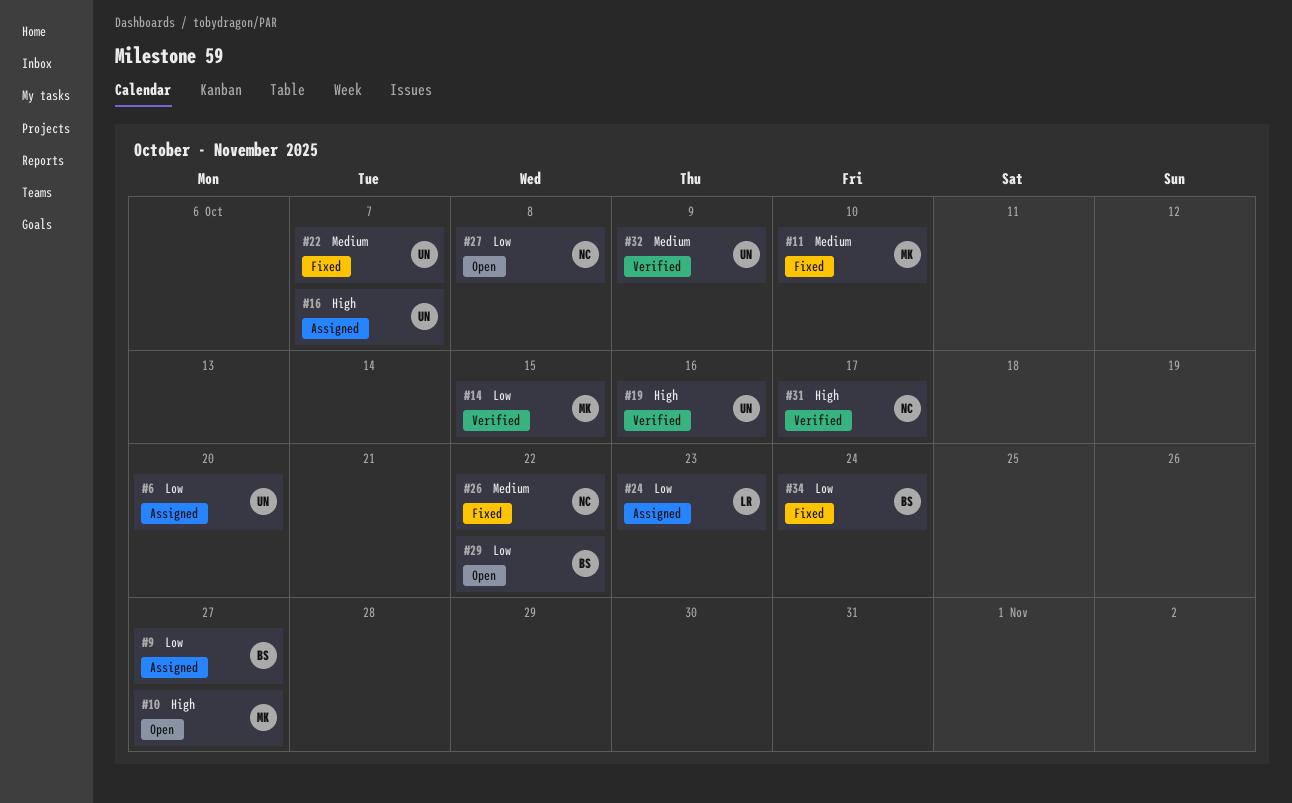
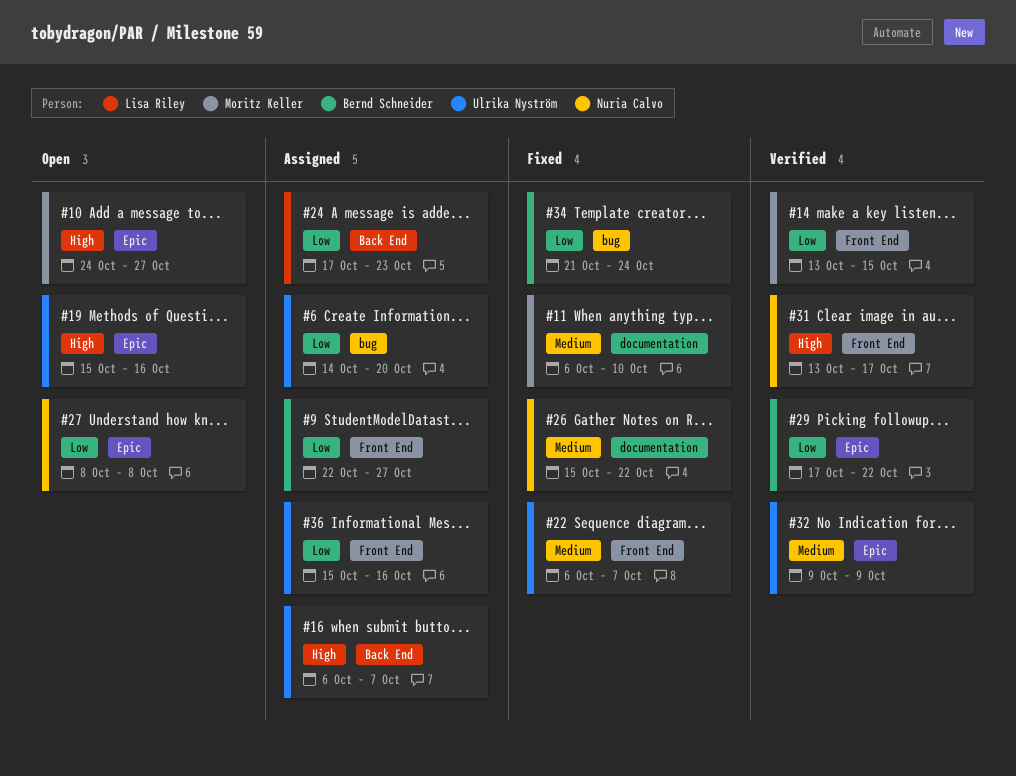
#19, status: Verified -> Open
#29, status: Open -> Verified
#36: none -> present

